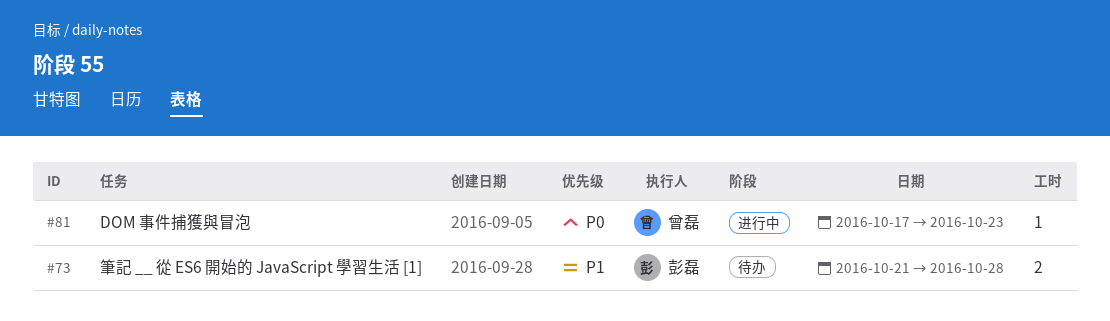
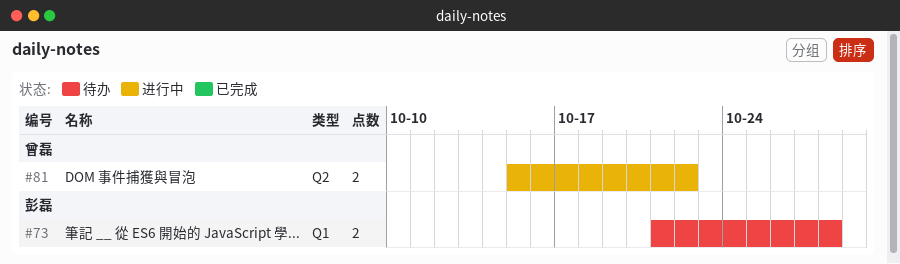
#81, estimate: 1 -> 2
#81, start: Oct 17 -> Oct 15
#81, due: Oct 23 -> Oct 22

